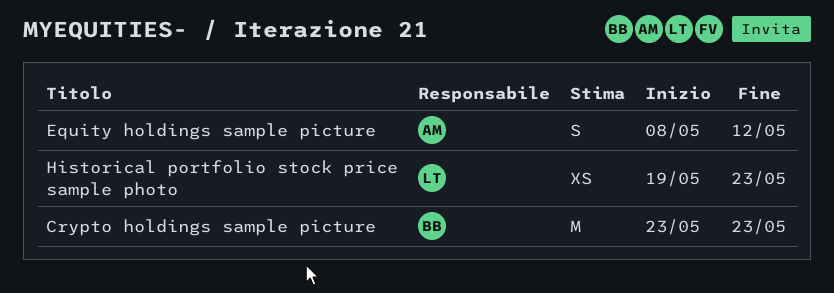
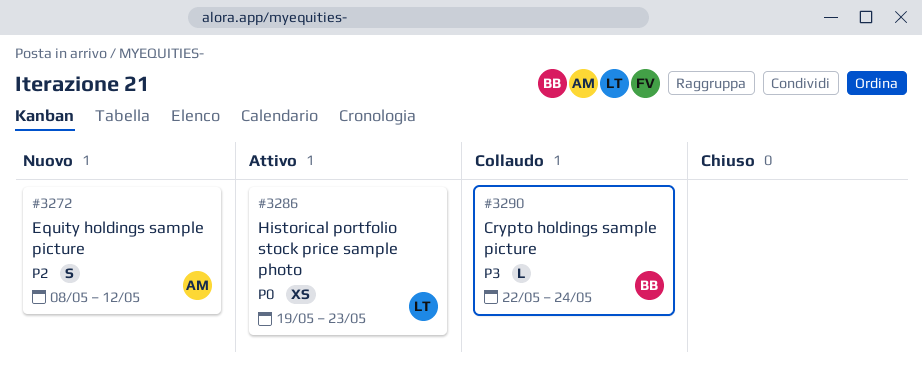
Crypto holdings sample picture, estimate: M -> L
Crypto holdings sample picture, start: May 23 -> May 22
Crypto holdings sample picture, due: May 23 -> May 24

